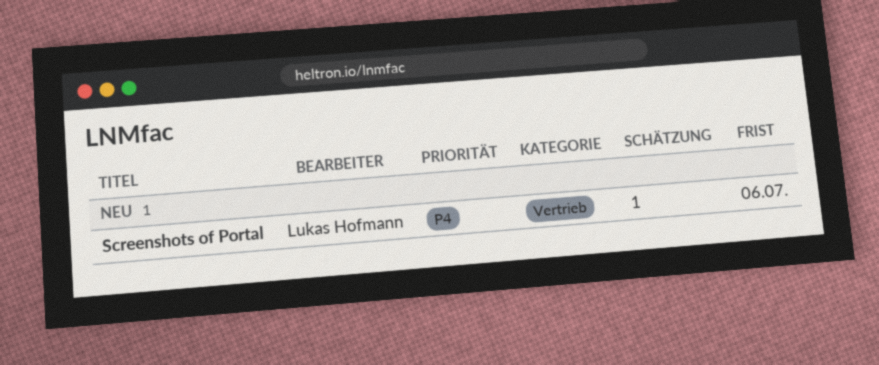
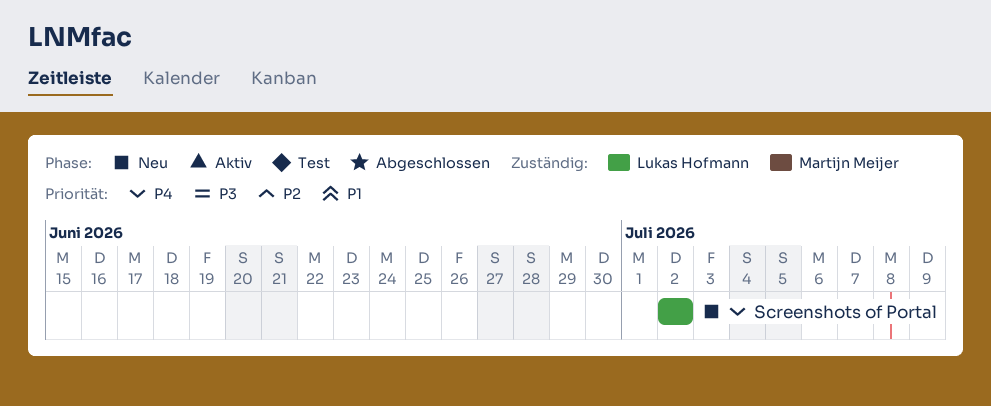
Screenshots of Portal, due: Jul 6 -> Jul 2

